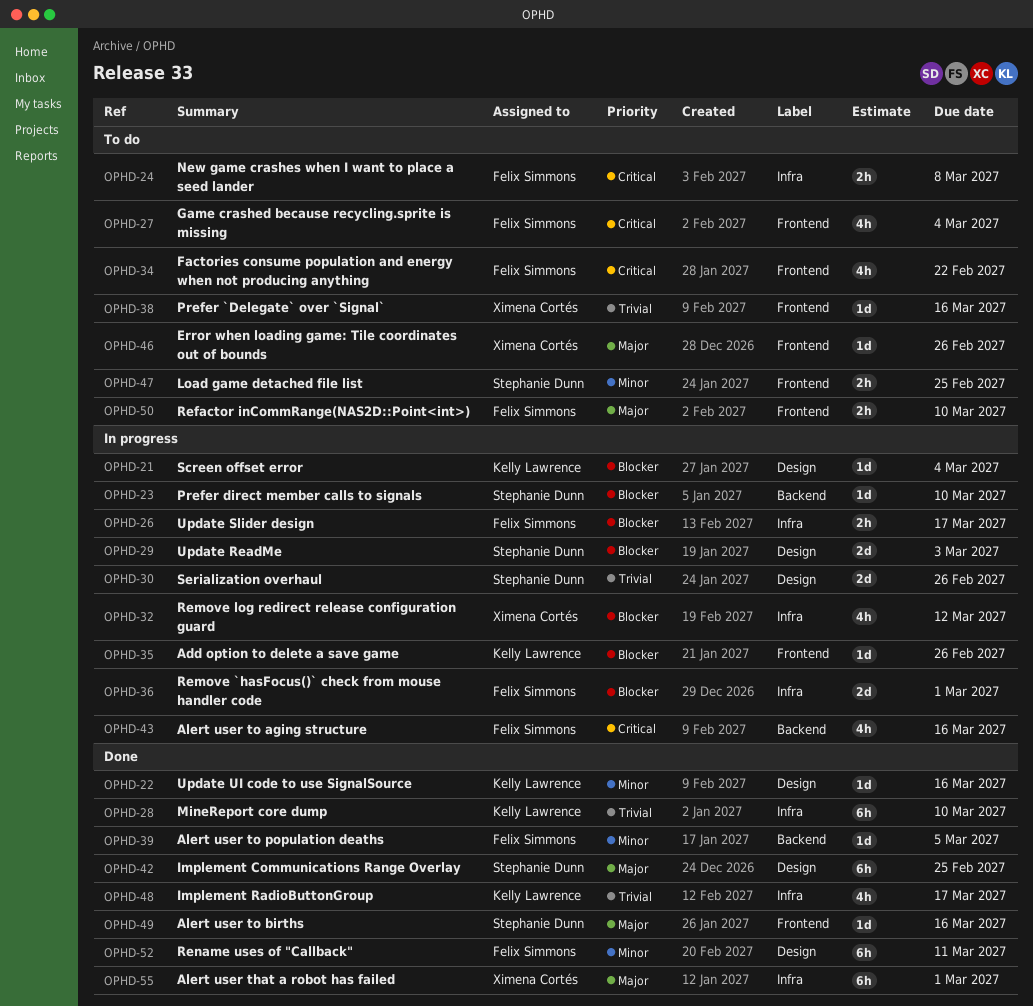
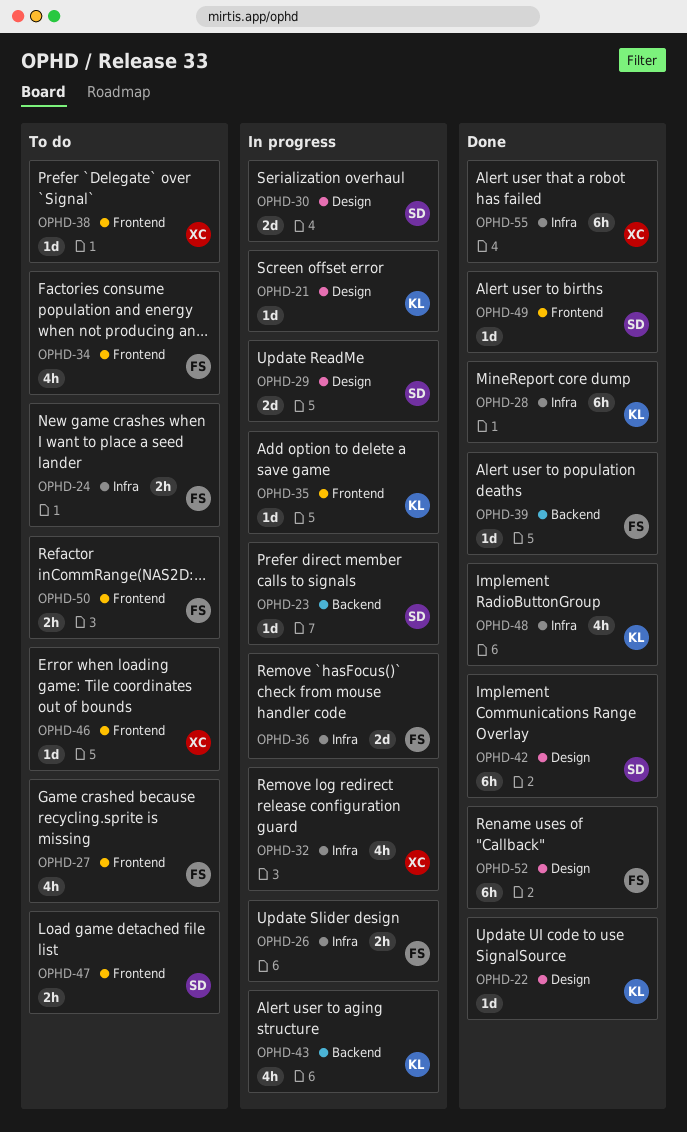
OPHD-43, owner: Felix Simmons -> Kelly Lawrence

